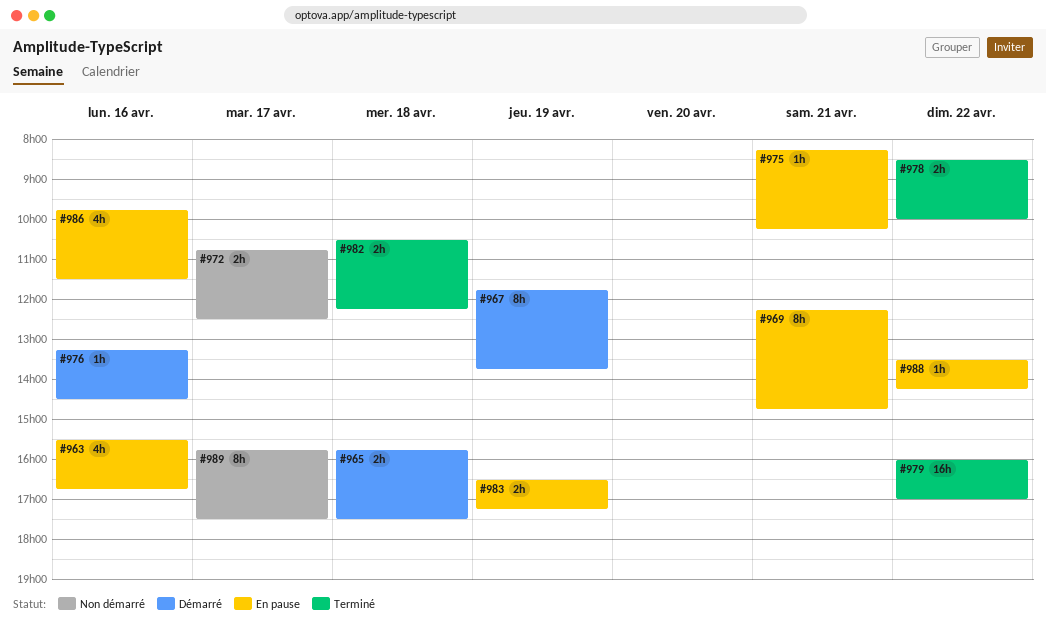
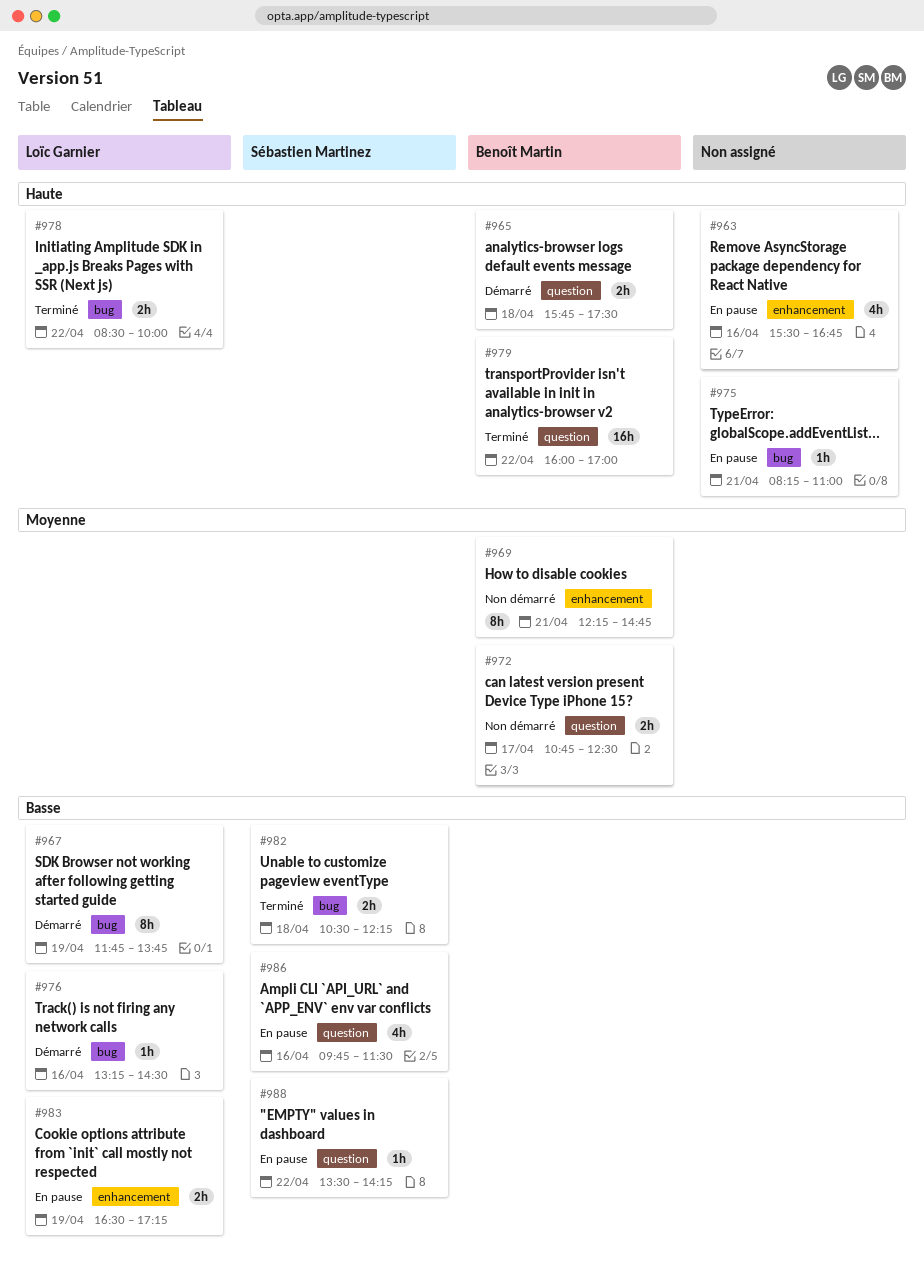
#969, status: En pause -> Non démarré
#975, ends: 10:15 -> 11:00
#989: present -> none

